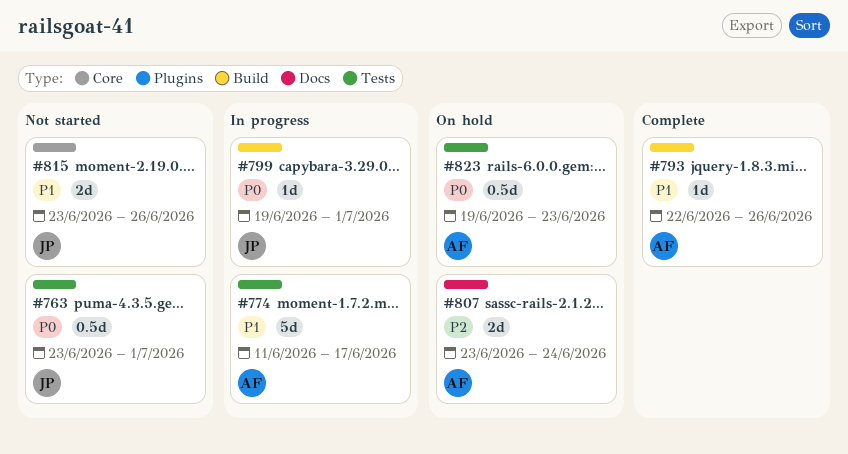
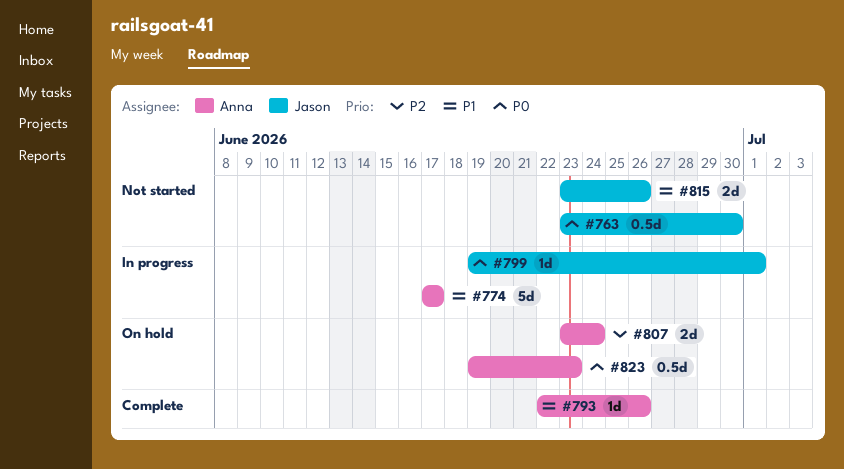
#763, due: Jul 1 -> Jun 30
#774, start: Jun 11 -> Jun 17

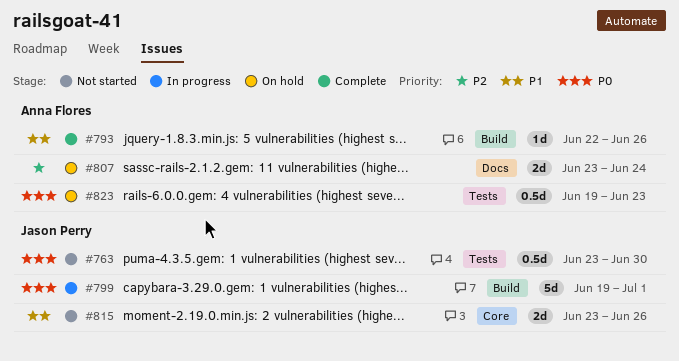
#774: present -> none
#799, estimate: 1d -> 5d

